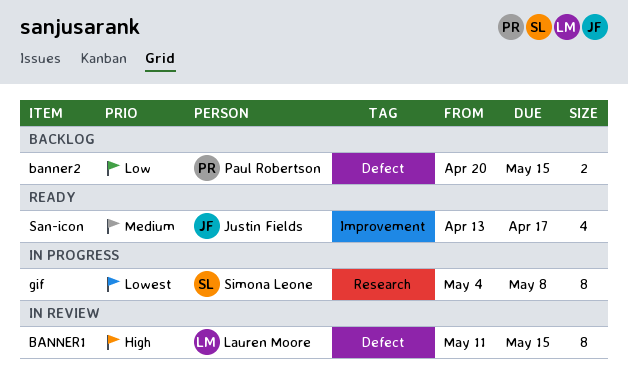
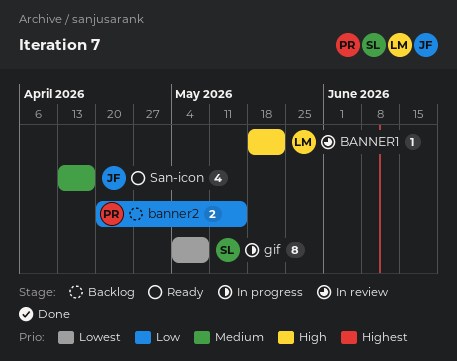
BANNER1, estimate: 8 -> 1
BANNER1, start: May 11 -> May 18
BANNER1, due: May 15 -> May 22

